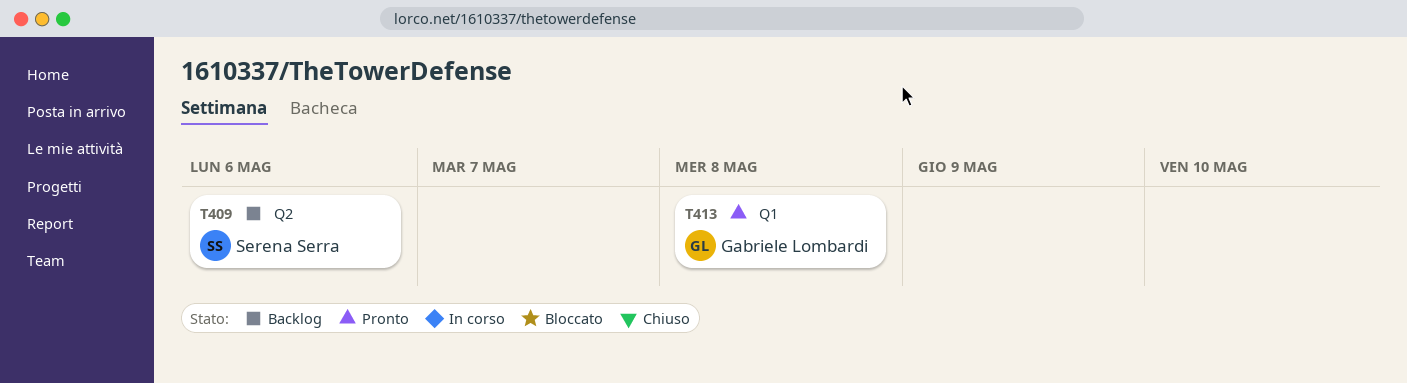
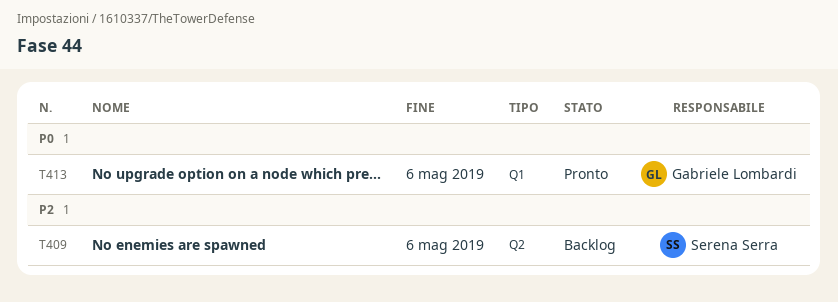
T413, due: May 8 -> May 6

